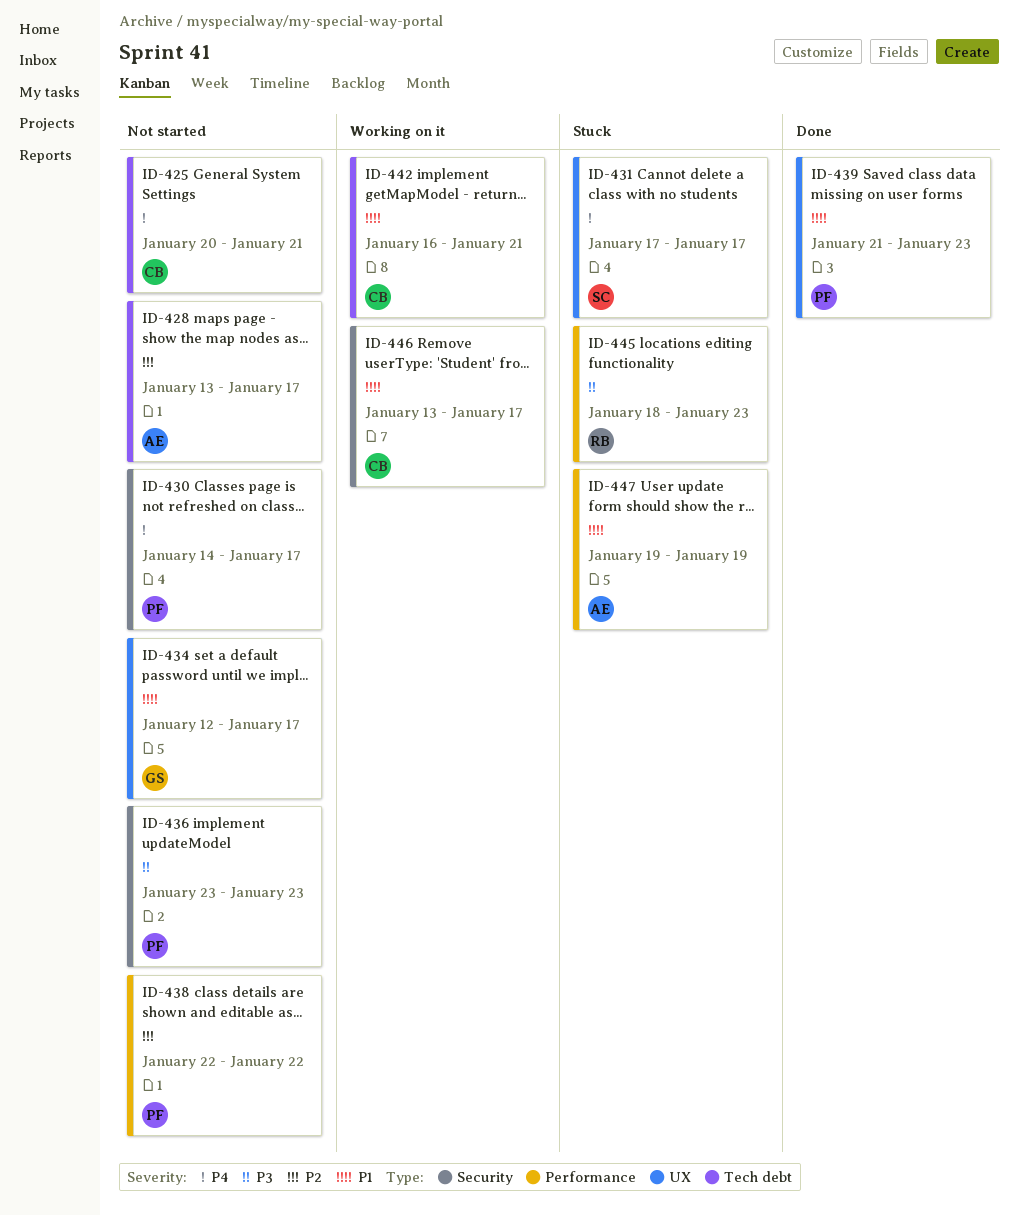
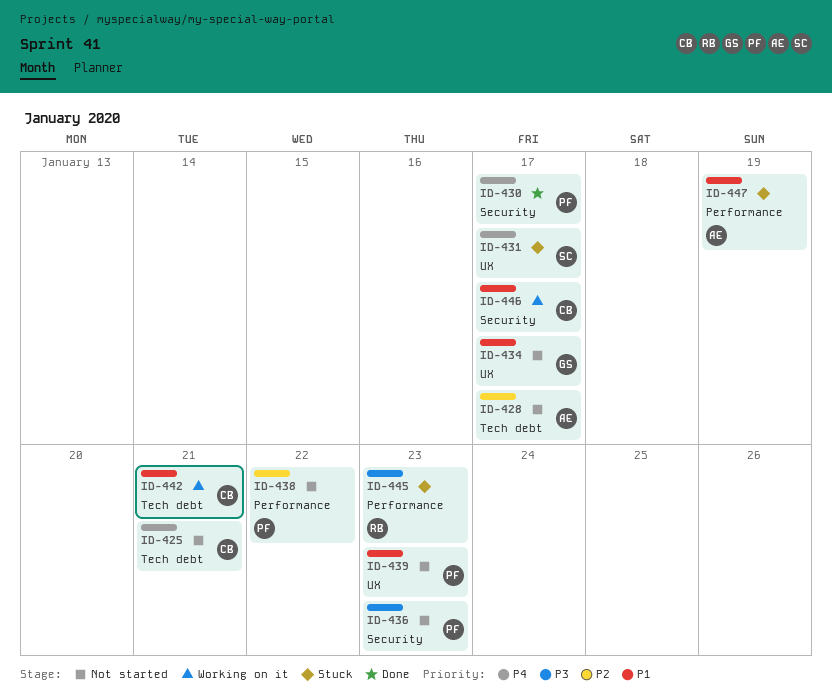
ID-430, status: Not started -> Done
ID-439, status: Done -> Not started

